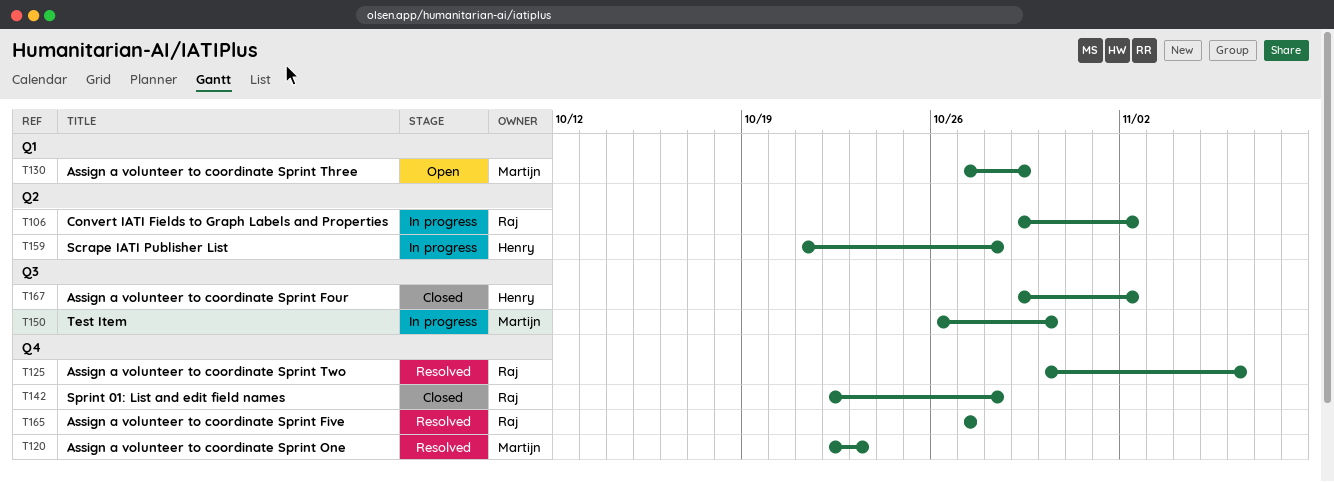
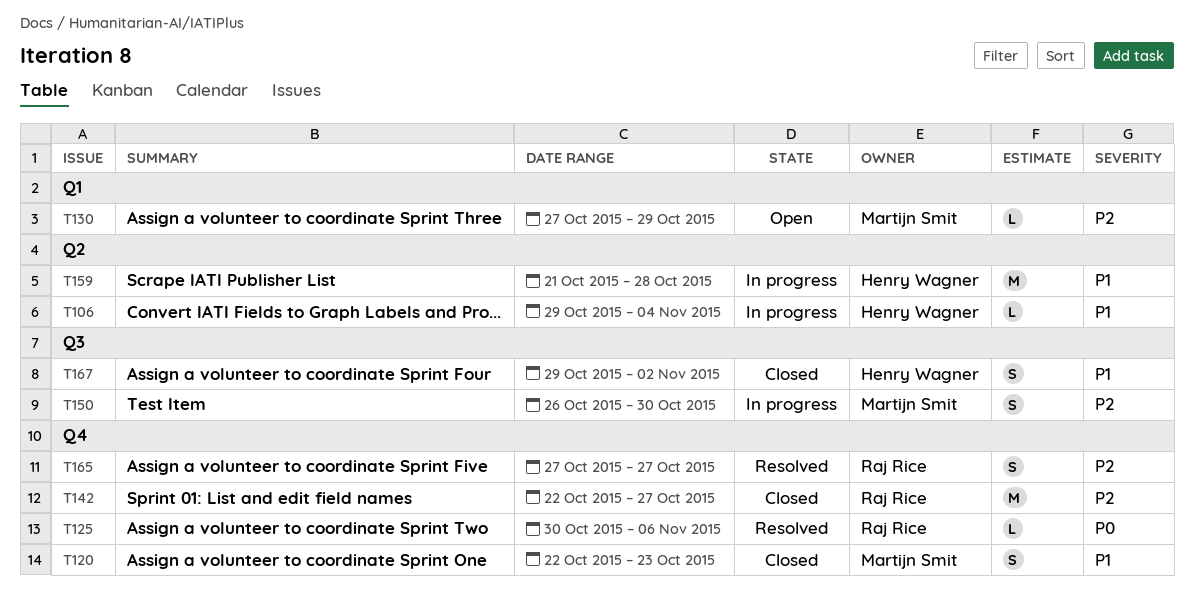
T106, owner: Raj Rice -> Henry Wagner
T106, due: Nov 2 -> Nov 4
T120, status: Resolved -> Closed
T142, due: Oct 28 -> Oct 27

